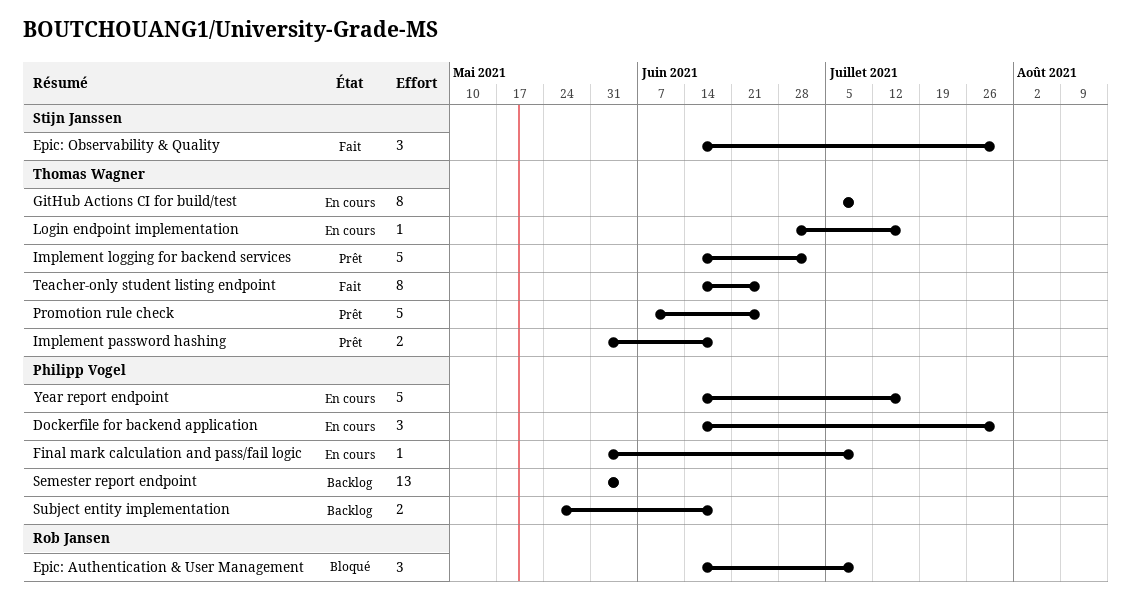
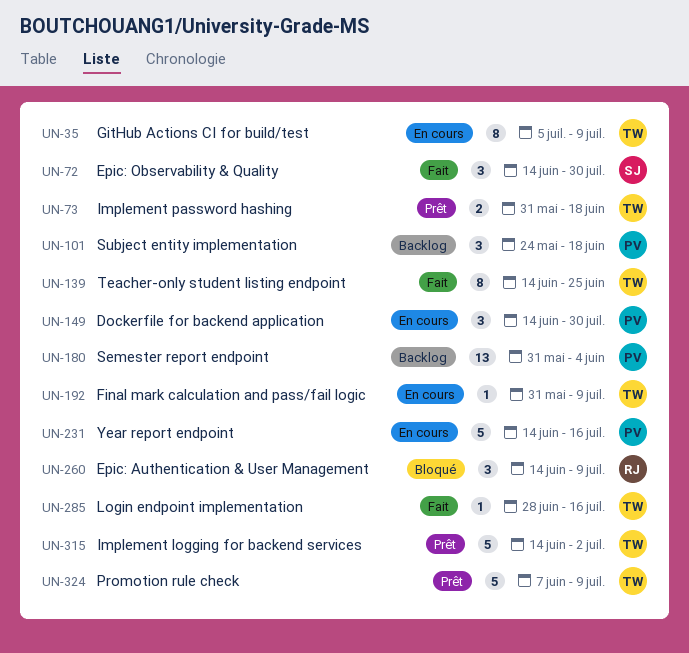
Final mark calculation and pass/fail logic, owner: Philipp Vogel -> Thomas Wagner
Login endpoint implementation, status: En cours -> Fait
Promotion rule check, due: Jun 25 -> Jul 9
Subject entity implementation, estimate: 2 -> 3

